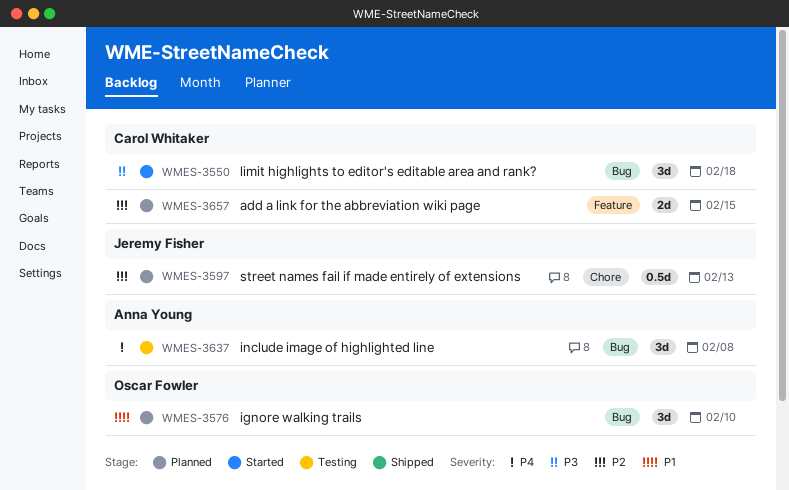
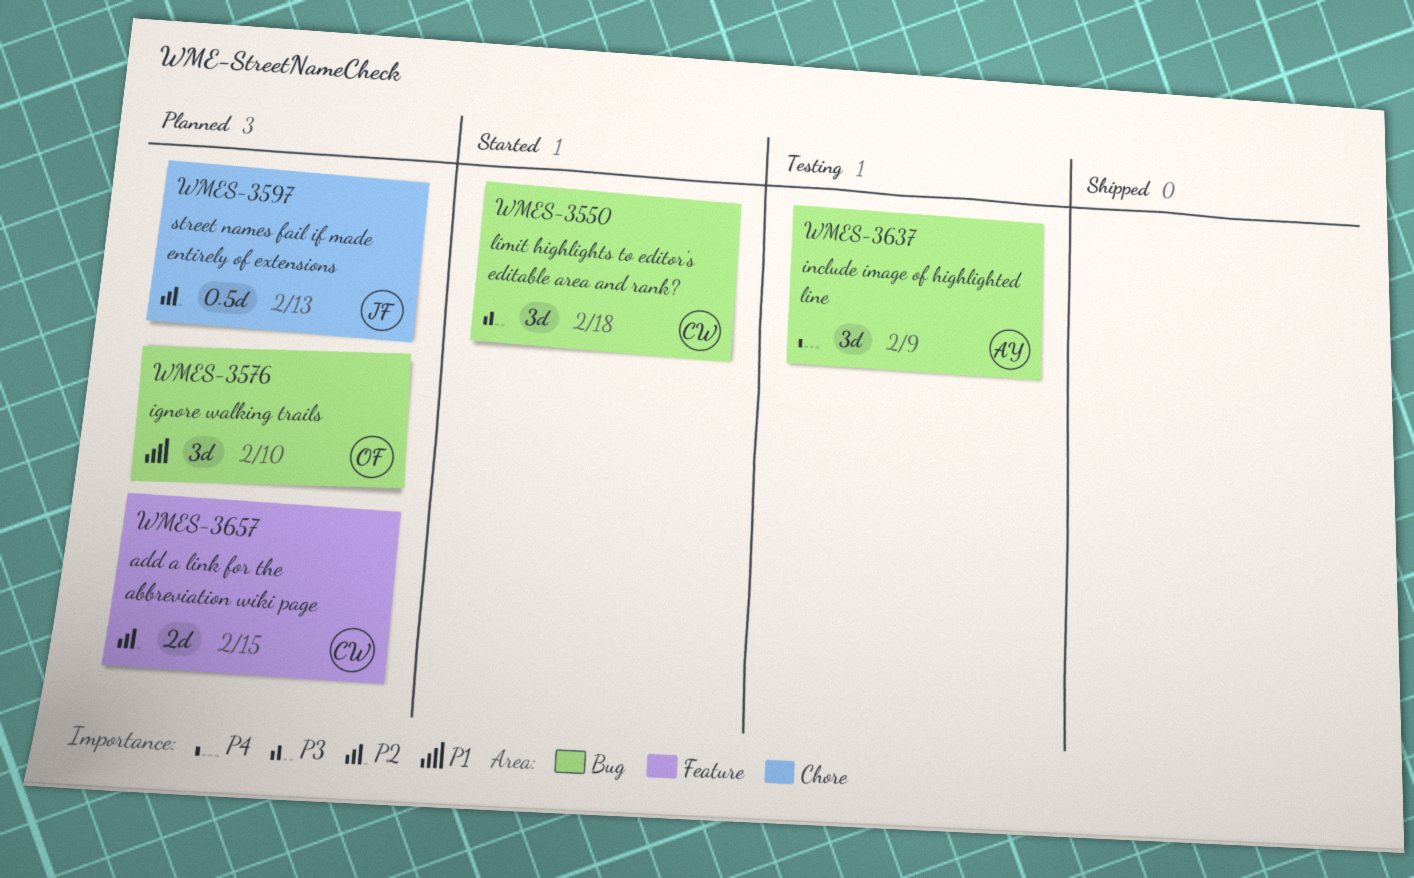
WMES-3637, due: Feb 8 -> Feb 9

